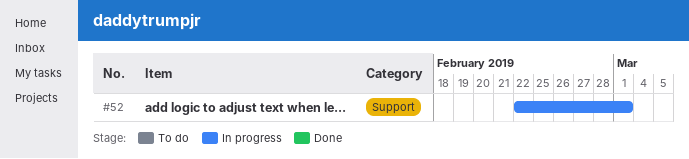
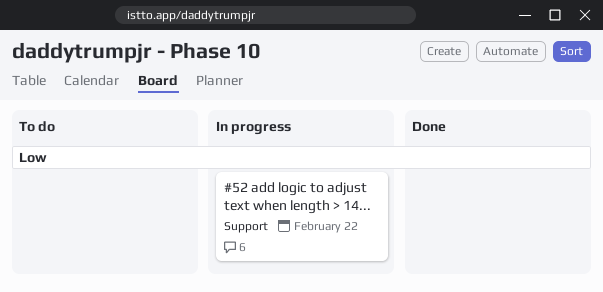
#52, due: Mar 1 -> Feb 22

